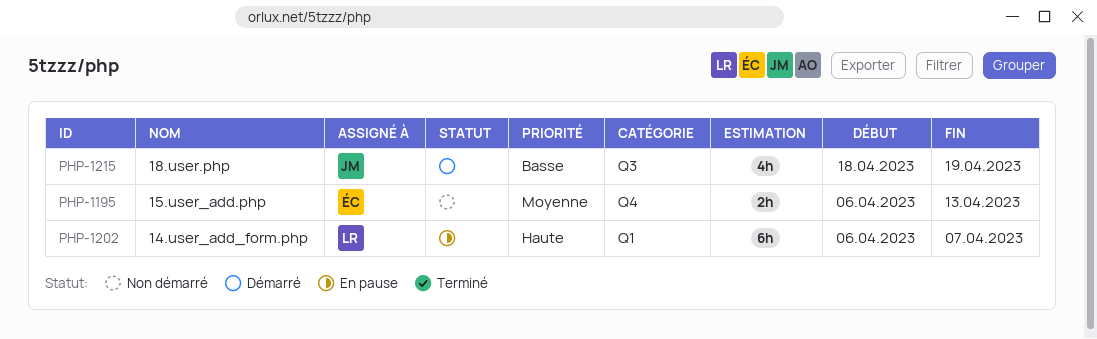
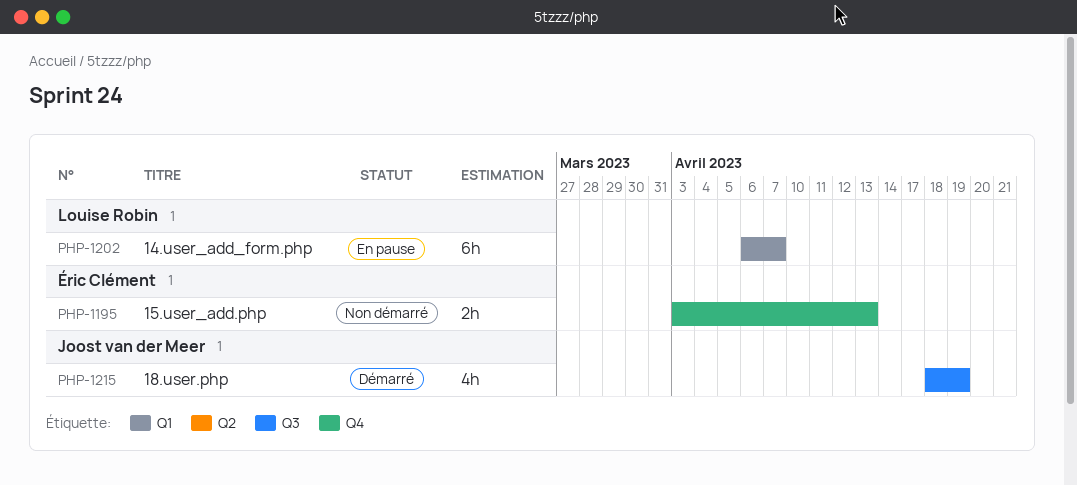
PHP-1195, start: Apr 6 -> Apr 3

